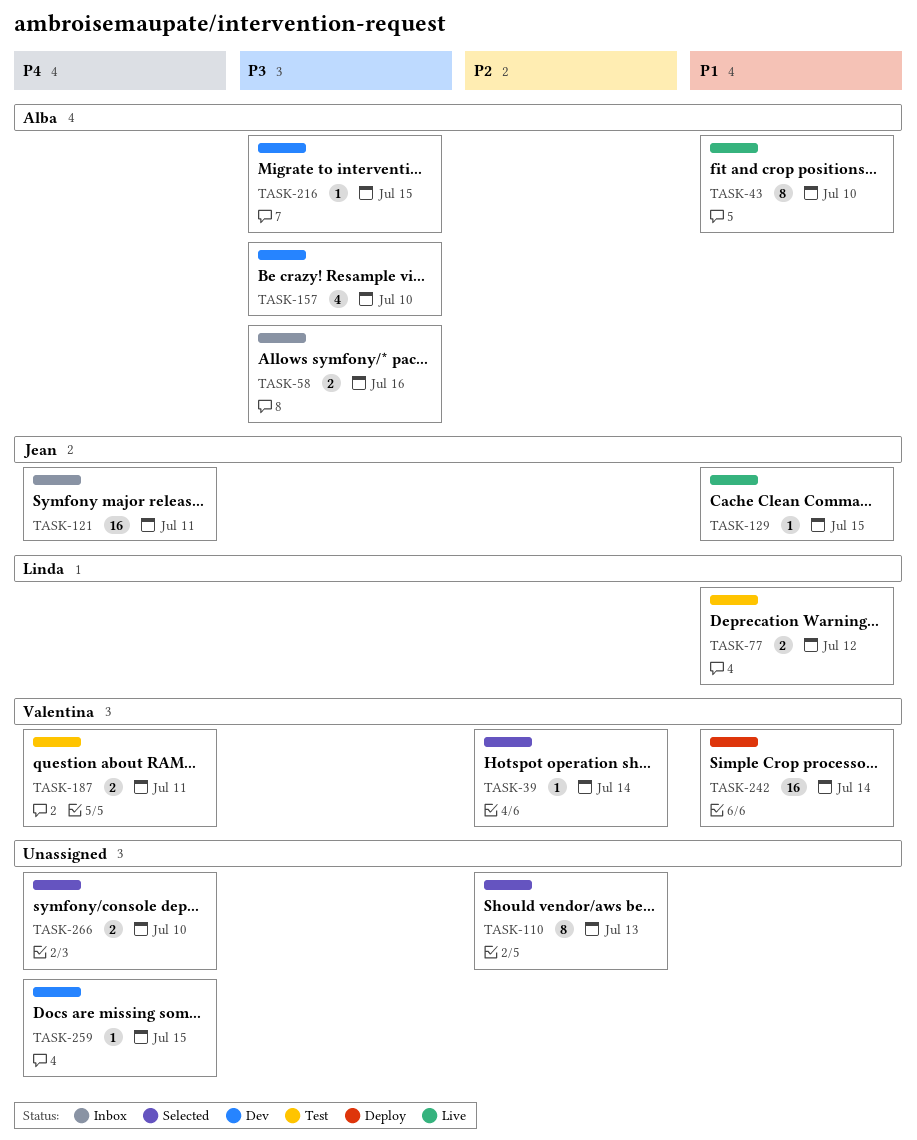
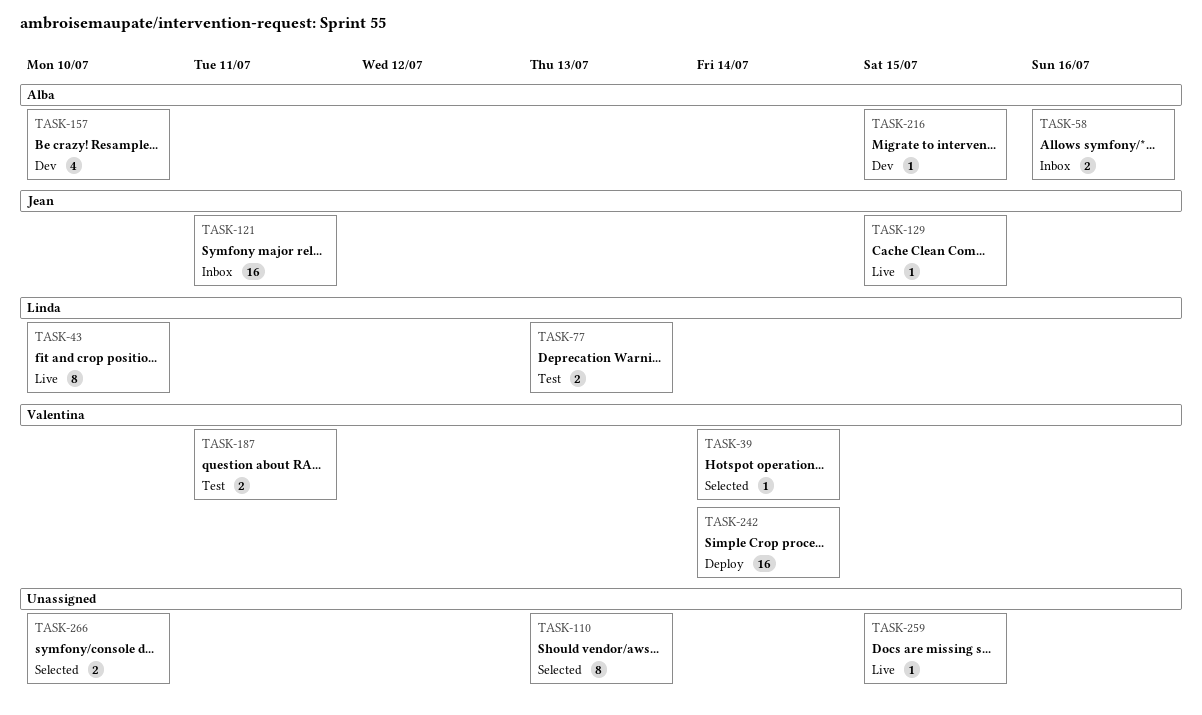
TASK-43, owner: Alba -> Linda
TASK-77, due: Jul 12 -> Jul 13
TASK-259, status: Dev -> Live

